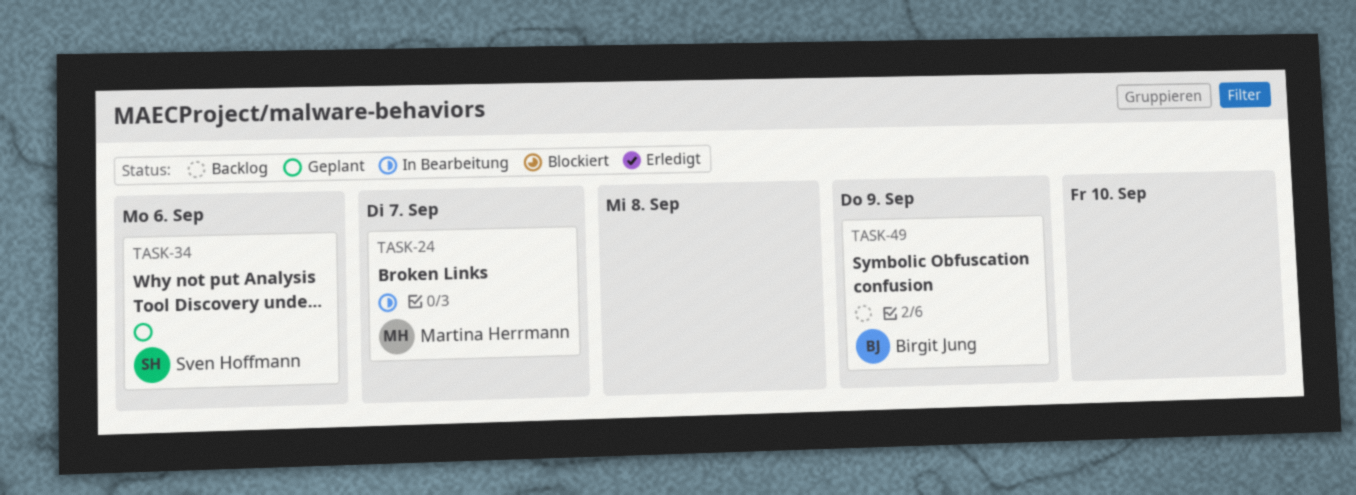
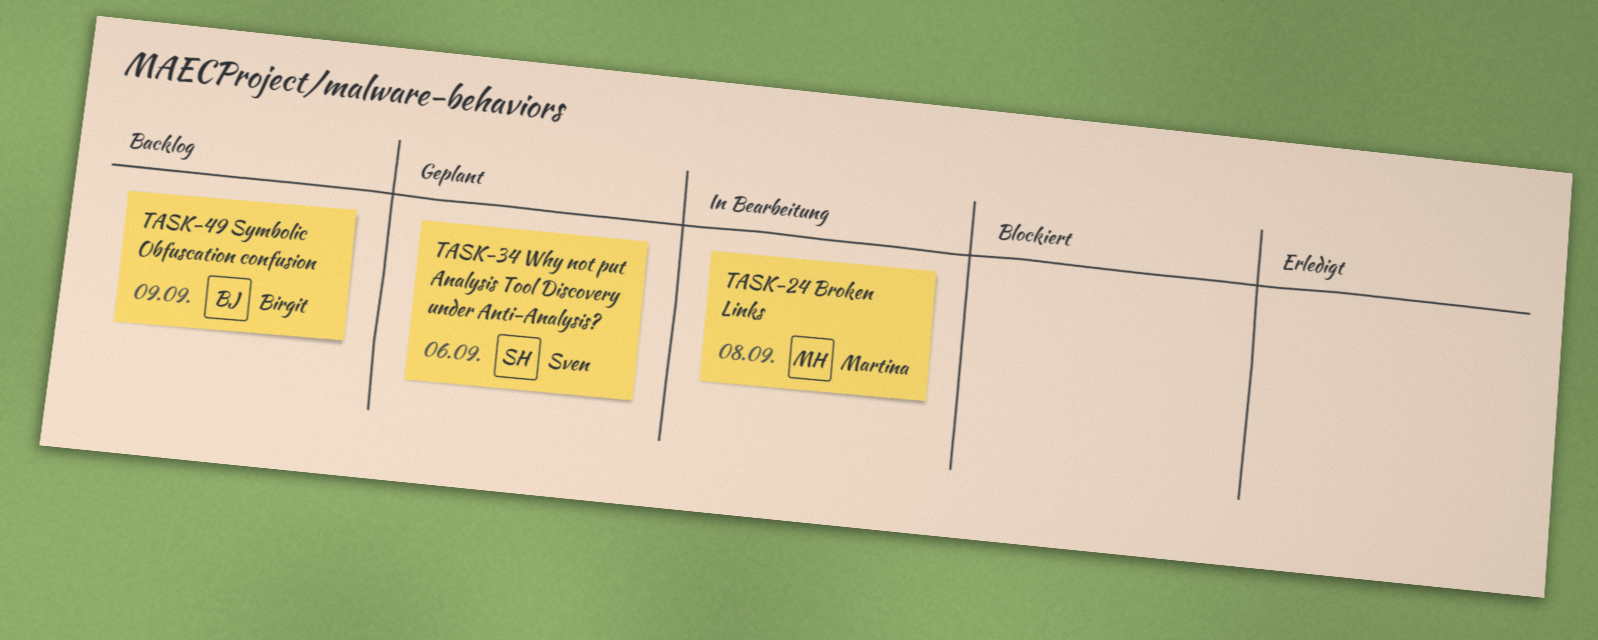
TASK-24, due: Sep 7 -> Sep 8

